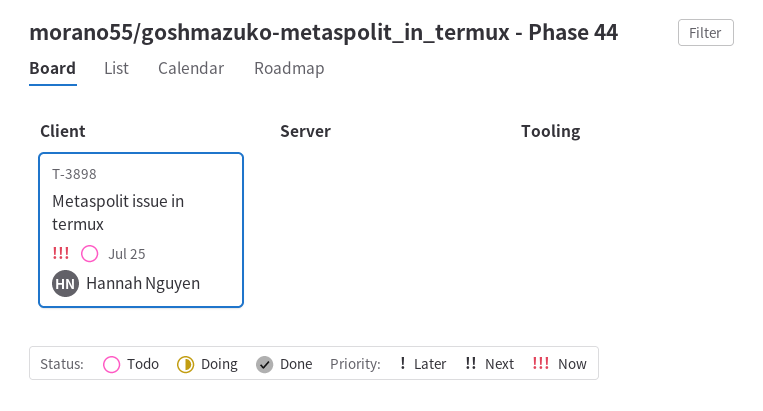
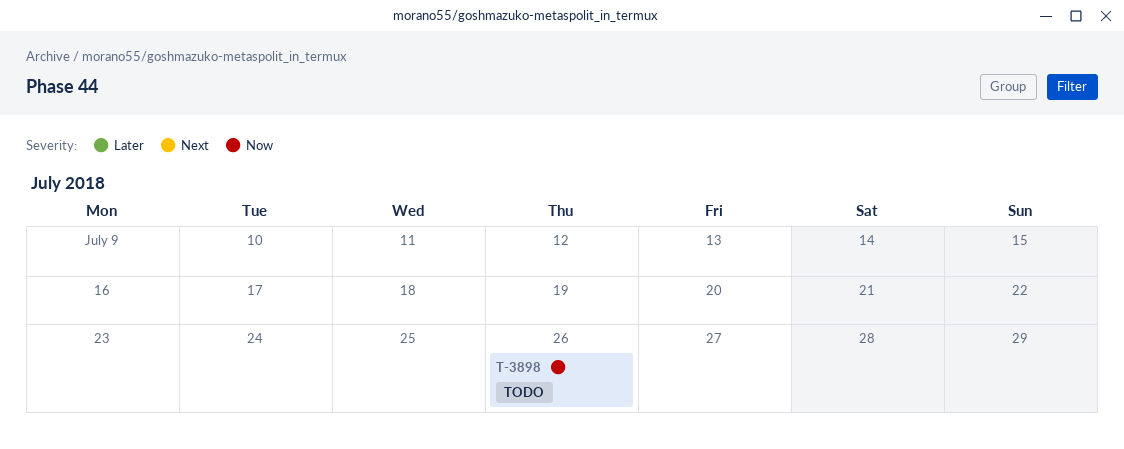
T-3898, due: Jul 25 -> Jul 26

